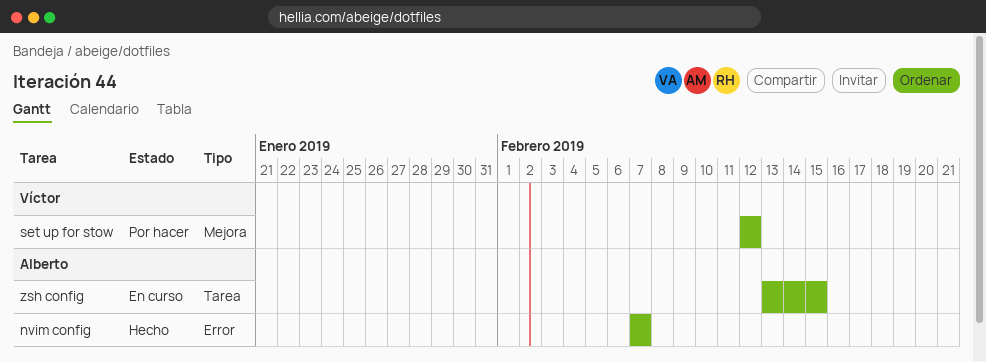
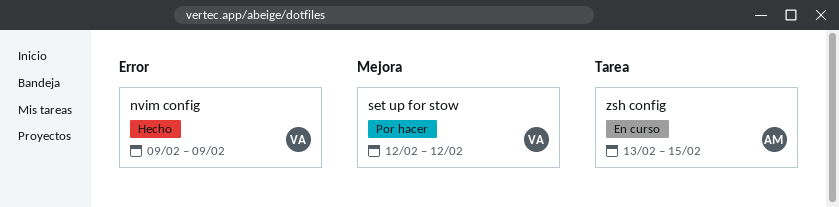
nvim config, owner: Alberto -> Víctor
nvim config, start: Feb 7 -> Feb 9
nvim config, due: Feb 7 -> Feb 9

